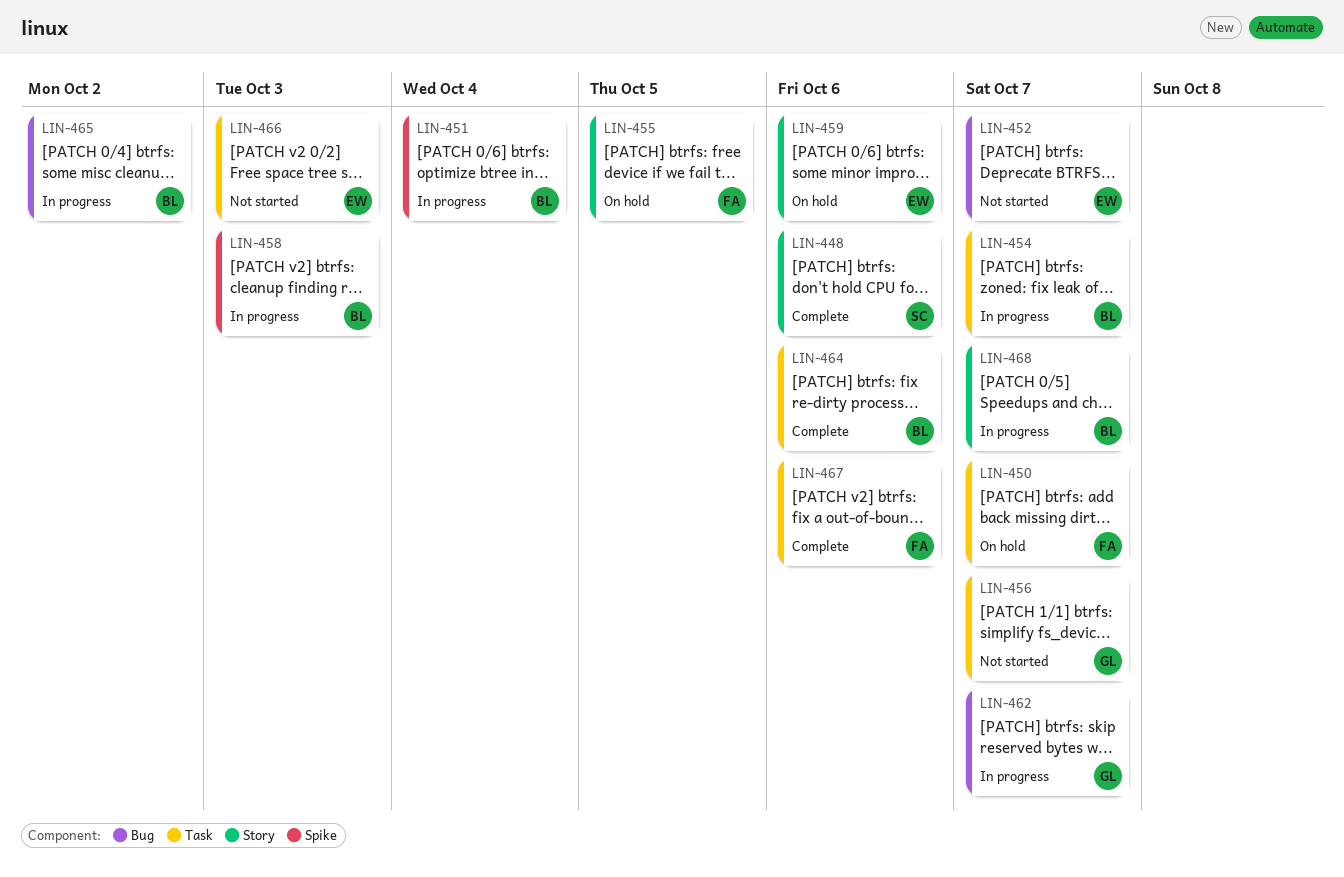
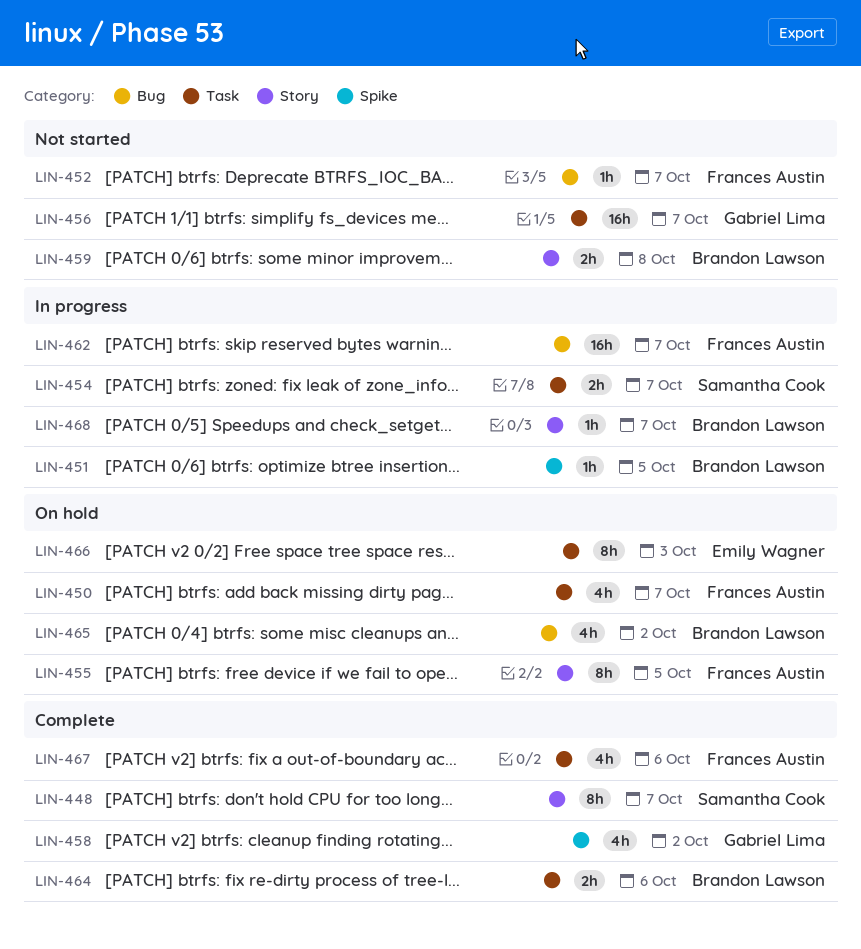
LIN-448, due: Oct 6 -> Oct 7
LIN-451, due: Oct 4 -> Oct 5
LIN-452, owner: Emily Wagner -> Frances Austin
LIN-454, owner: Brandon Lawson -> Samantha Cook
LIN-458, status: In progress -> Complete
LIN-458, owner: Brandon Lawson -> Gabriel Lima
LIN-458, due: Oct 3 -> Oct 2
LIN-459, status: On hold -> Not started
LIN-459, owner: Emily Wagner -> Brandon Lawson
LIN-459, due: Oct 6 -> Oct 8
LIN-462, owner: Gabriel Lima -> Frances Austin
LIN-465, status: In progress -> On hold
LIN-466, status: Not started -> On hold

